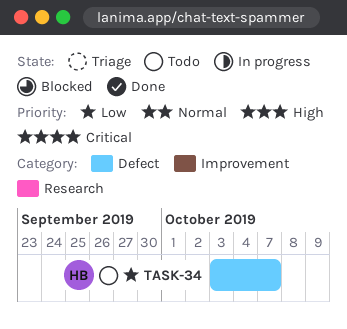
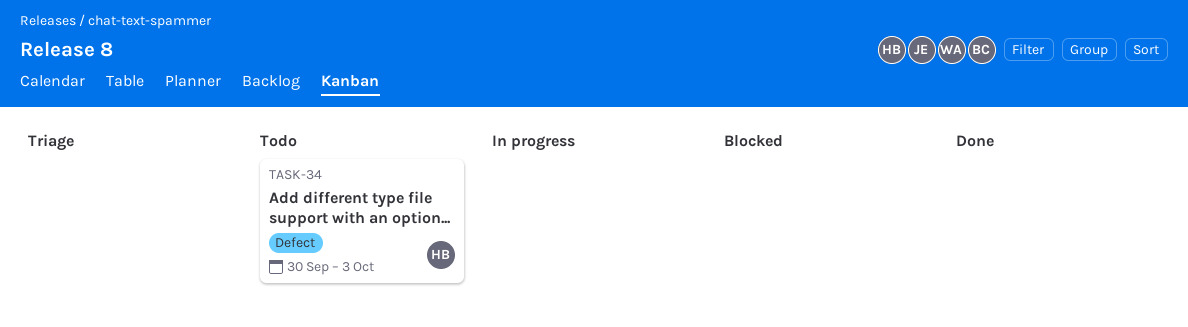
TASK-34, start: Oct 3 -> Sep 30
TASK-34, due: Oct 7 -> Oct 3

